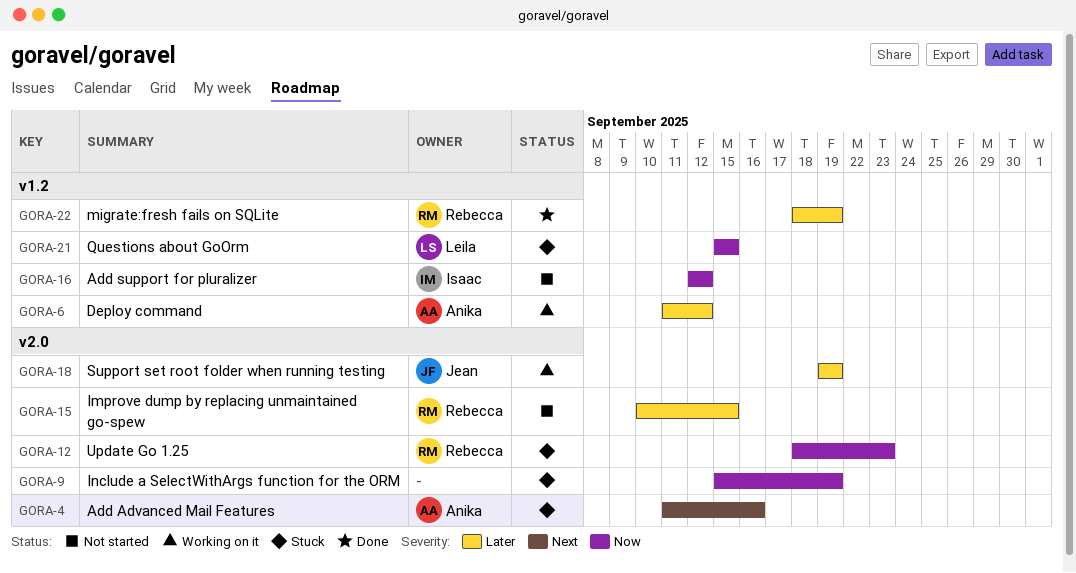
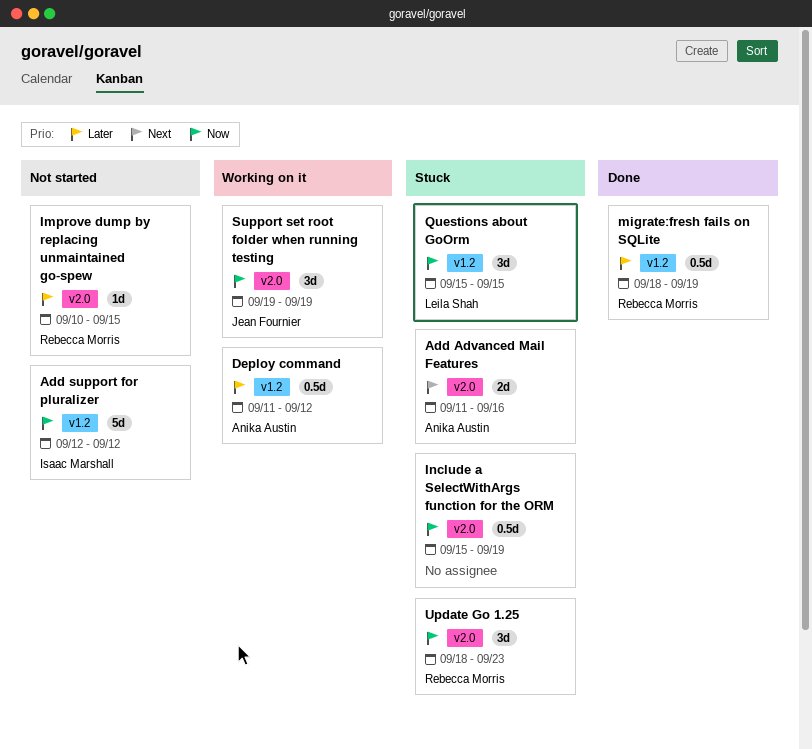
Support set root folder when running testing, priority: Later -> Now

